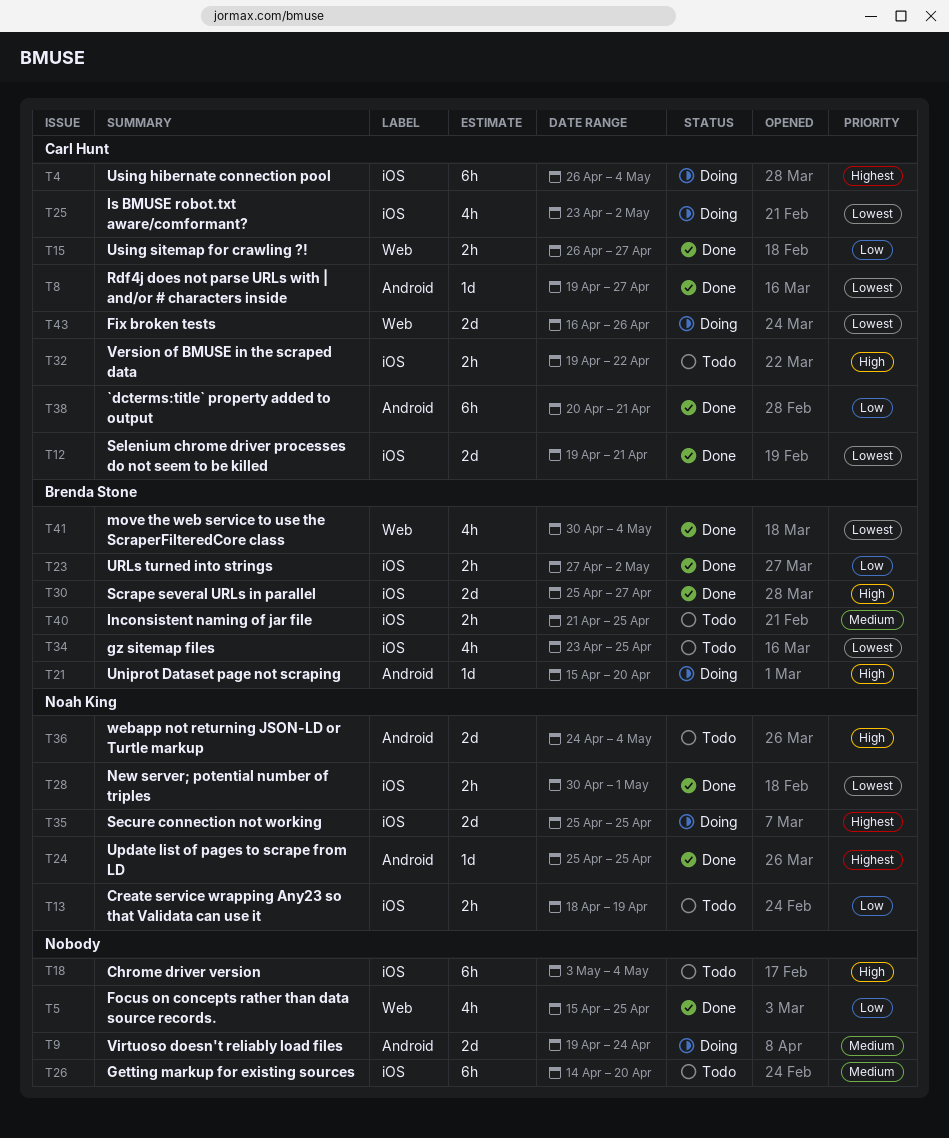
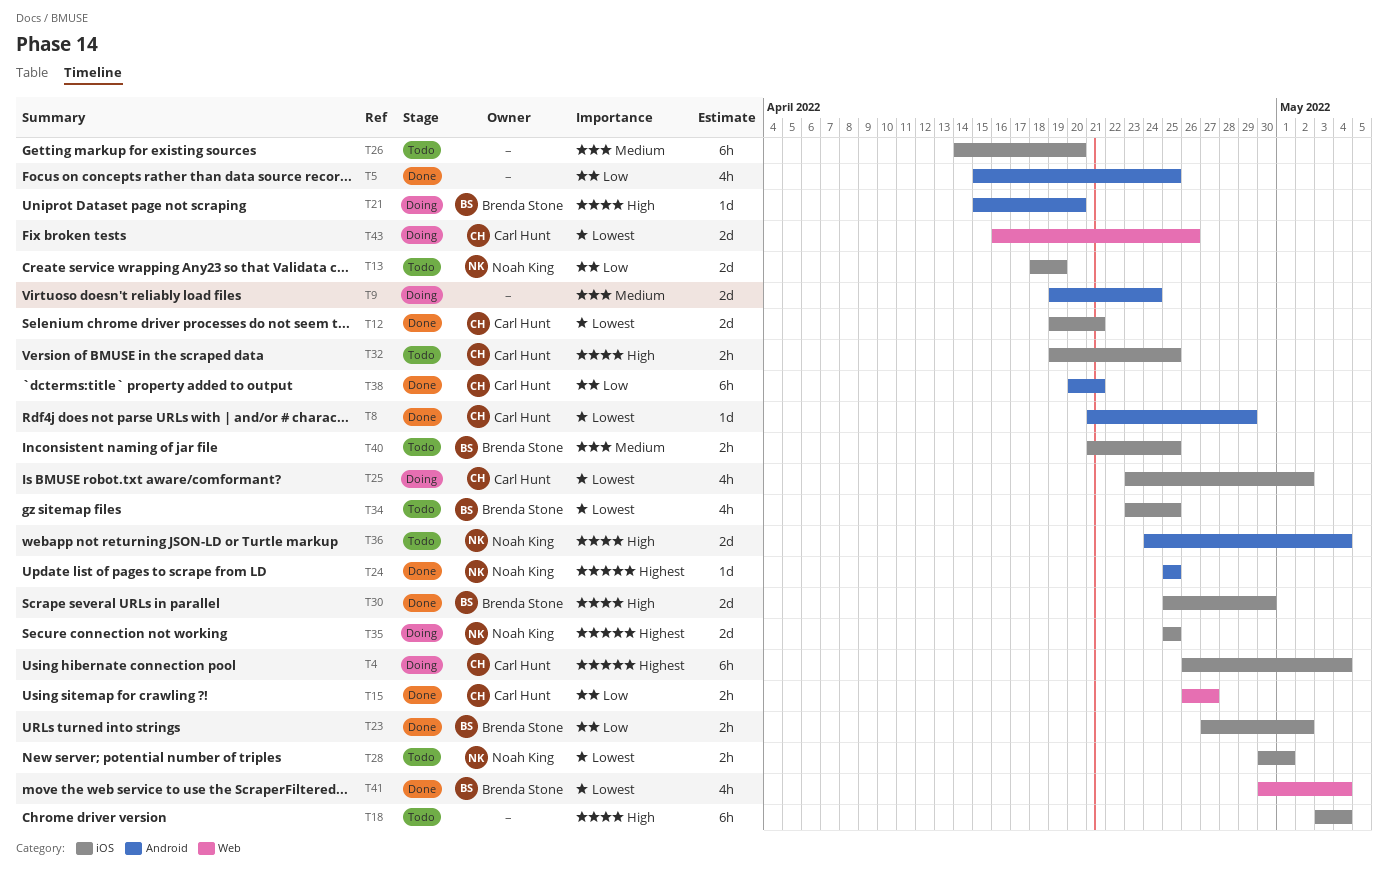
T5, label: Web -> Android
T8, start: Apr 19 -> Apr 21
T8, due: Apr 27 -> Apr 29
T13, estimate: 2h -> 2d
T28, status: Done -> Todo
T30, due: Apr 27 -> Apr 30
T32, due: Apr 22 -> Apr 25

